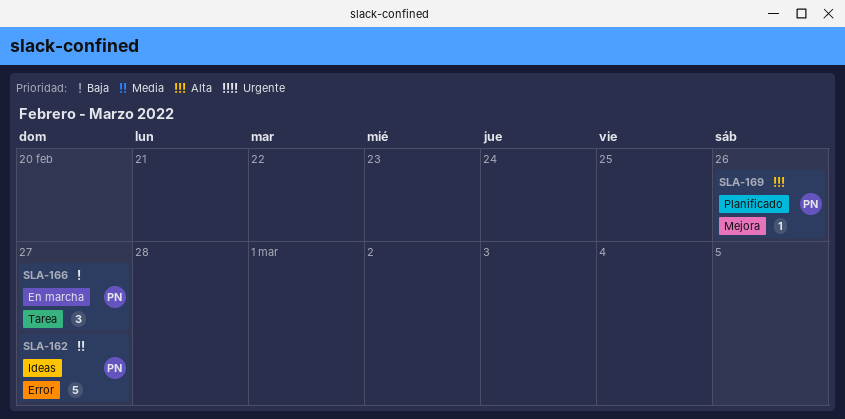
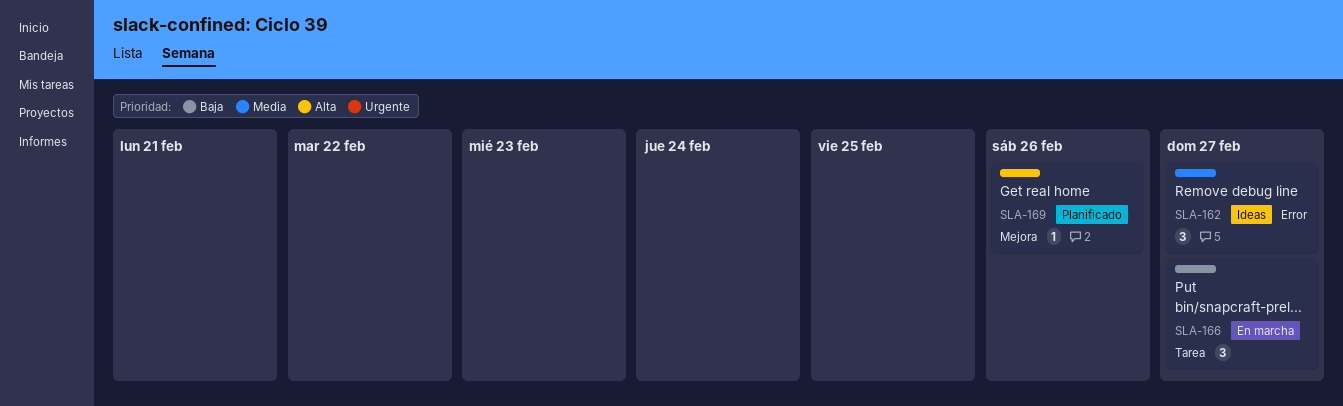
SLA-162, estimate: 5 -> 3

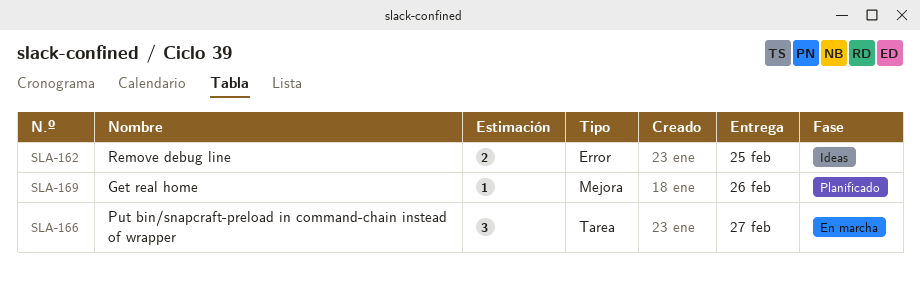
SLA-162, estimate: 3 -> 2
SLA-162, due: Feb 27 -> Feb 25

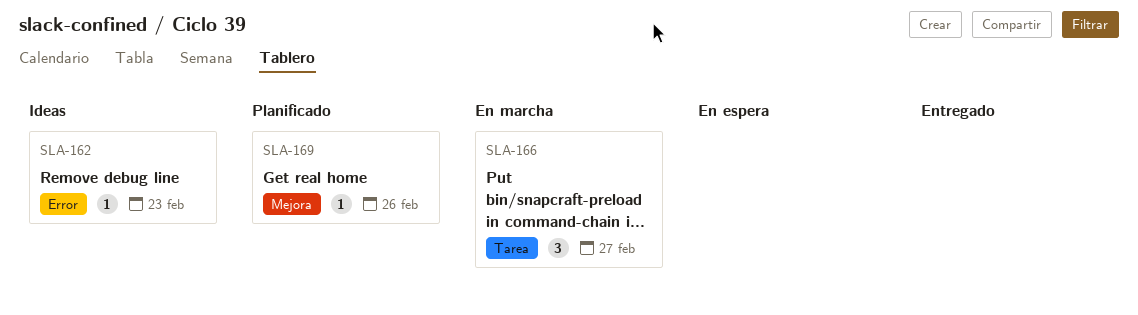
SLA-162, estimate: 2 -> 1
SLA-162, due: Feb 25 -> Feb 23

